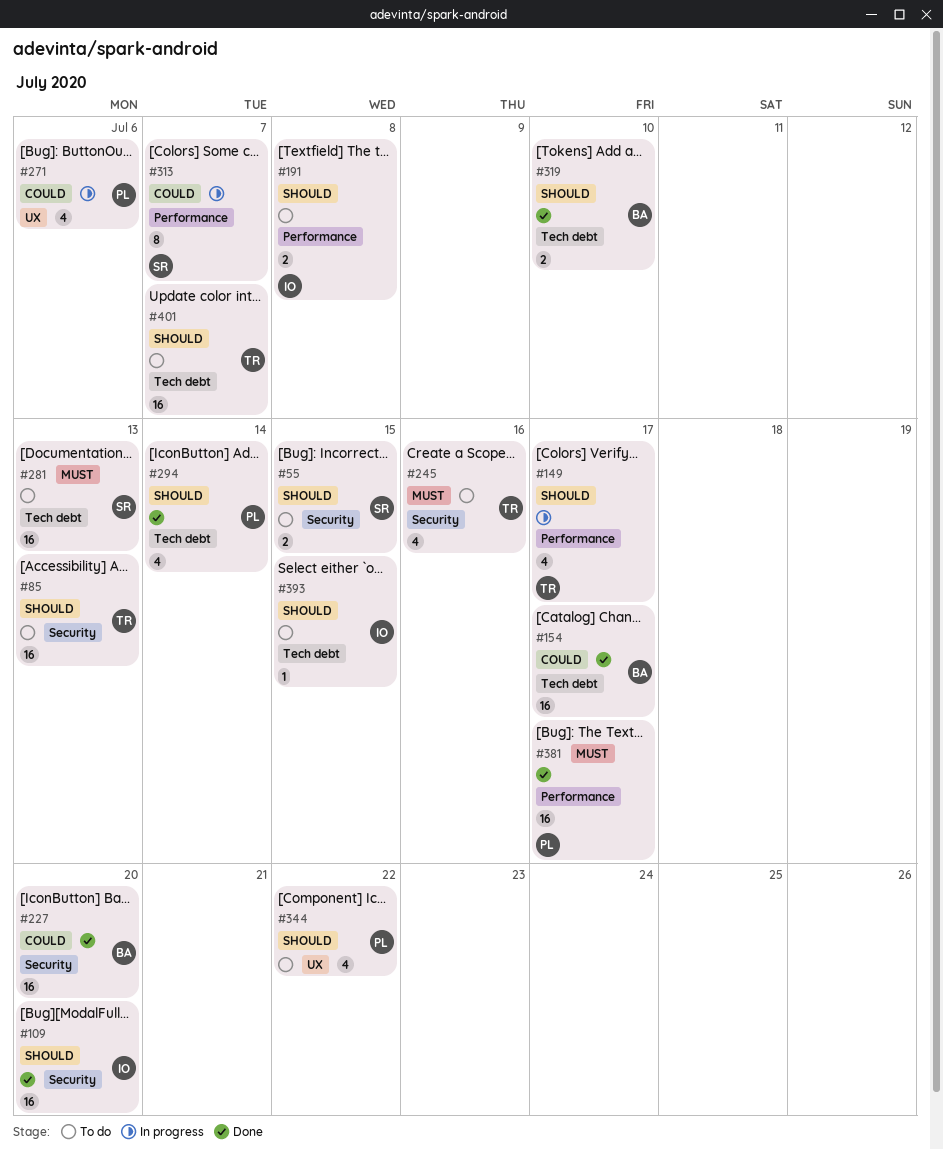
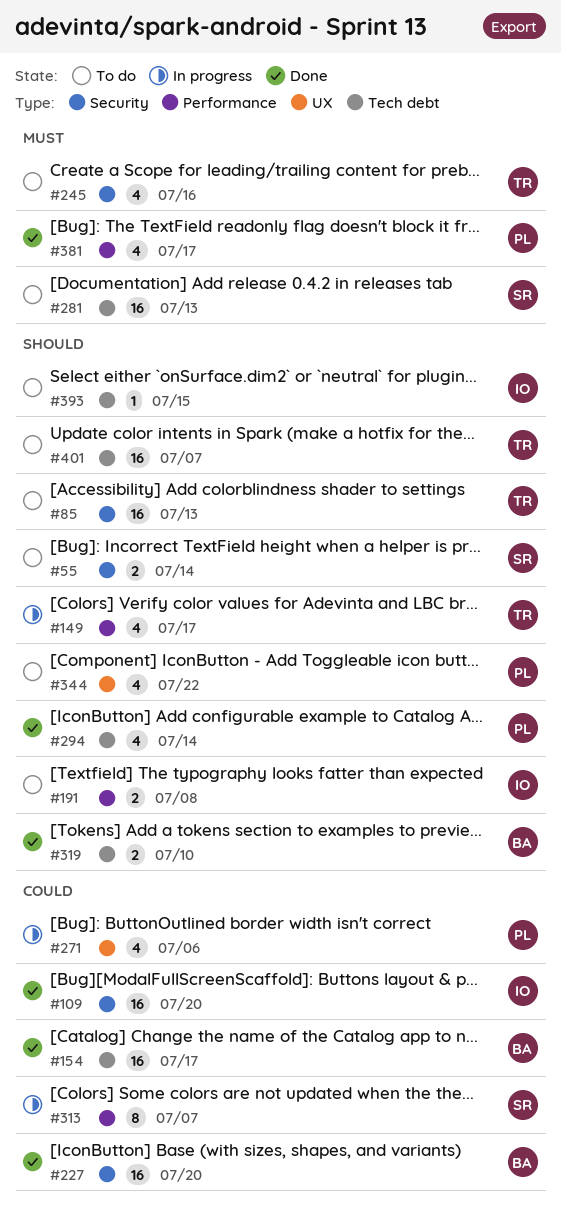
#55, due: Jul 15 -> Jul 14
#109, priority: Should -> Could
#381, estimate: 16 -> 4

